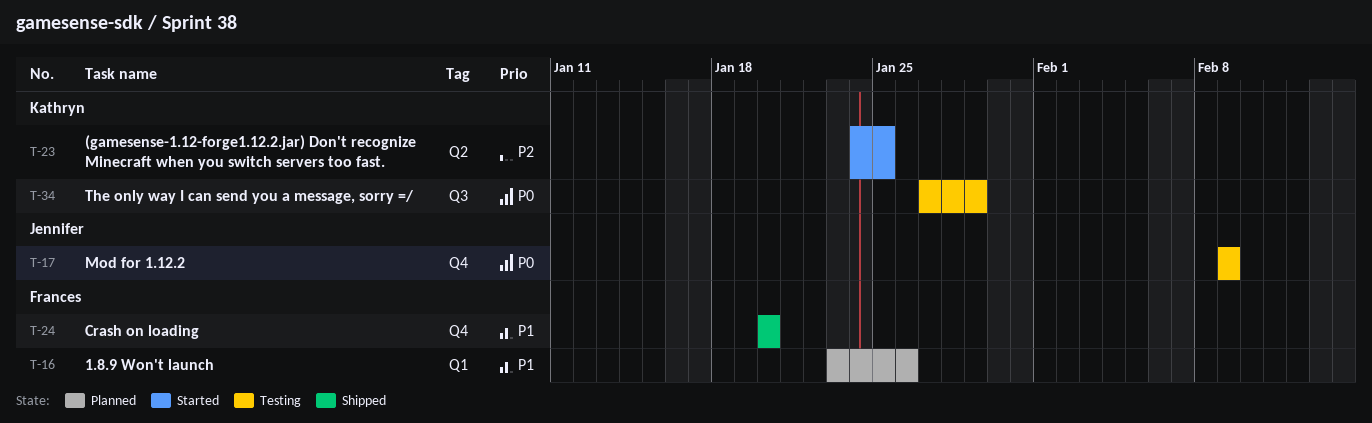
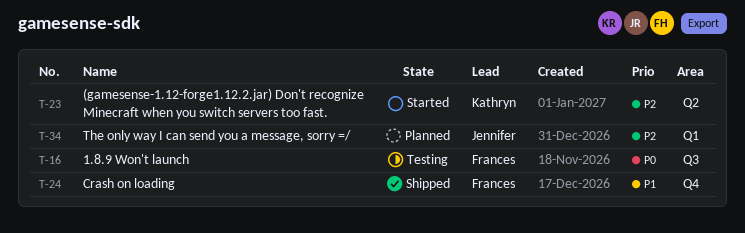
T-16, status: Planned -> Testing
T-16, priority: P1 -> P0
T-16, label: Q1 -> Q3
T-17: present -> none
T-34, status: Testing -> Planned
T-34, owner: Kathryn -> Jennifer
T-34, priority: P0 -> P2
T-34, label: Q3 -> Q1

